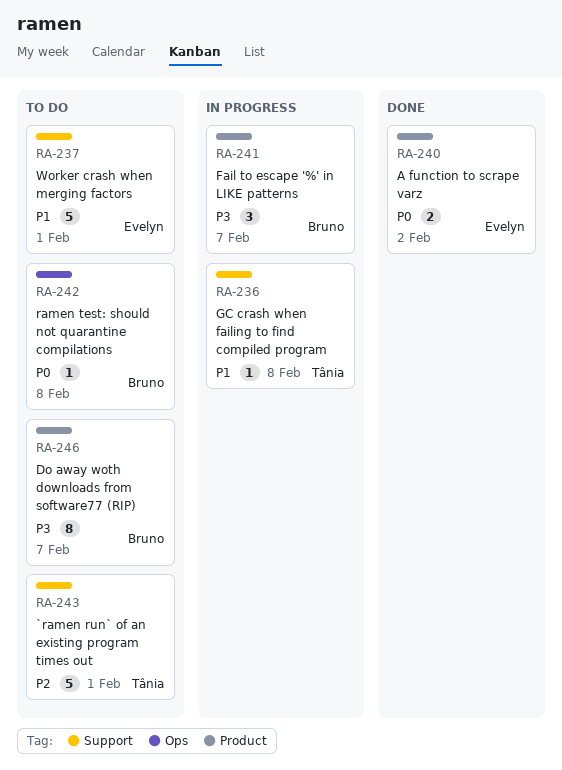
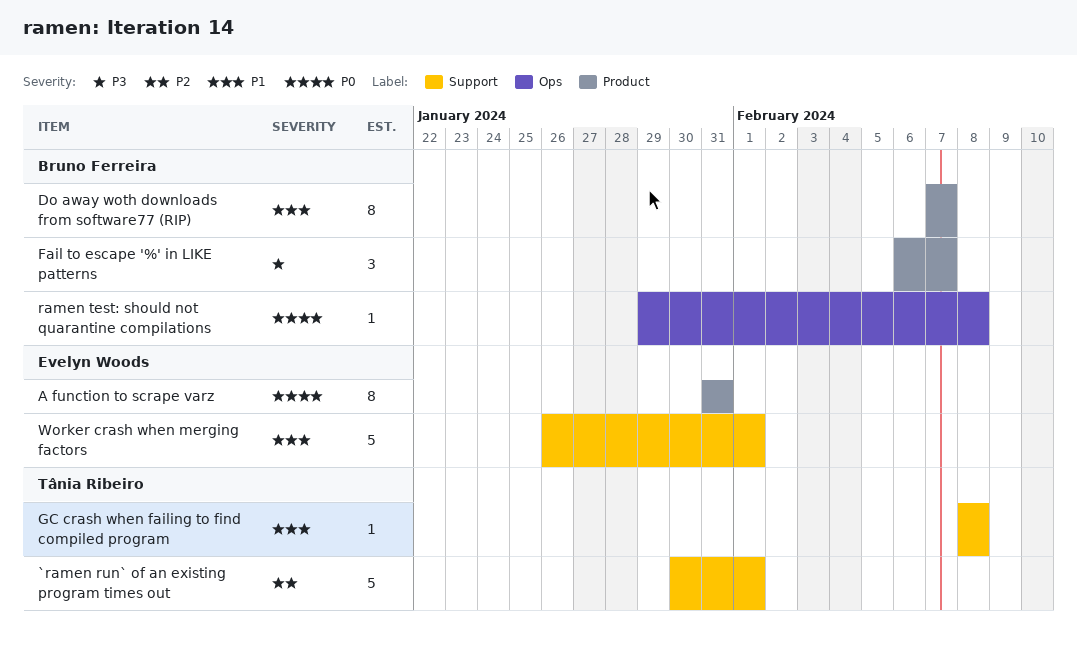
A function to scrape varz, estimate: 2 -> 8
A function to scrape varz, due: Feb 2 -> Jan 31
Do away woth downloads from software77 (RIP), priority: P3 -> P1

